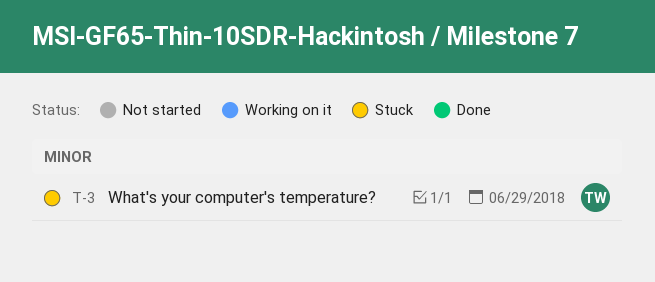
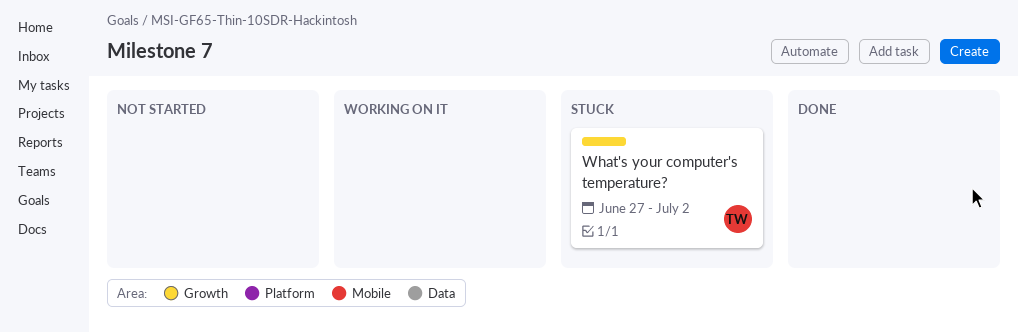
What's your computer's temperature?, due: Jun 29 -> Jul 2

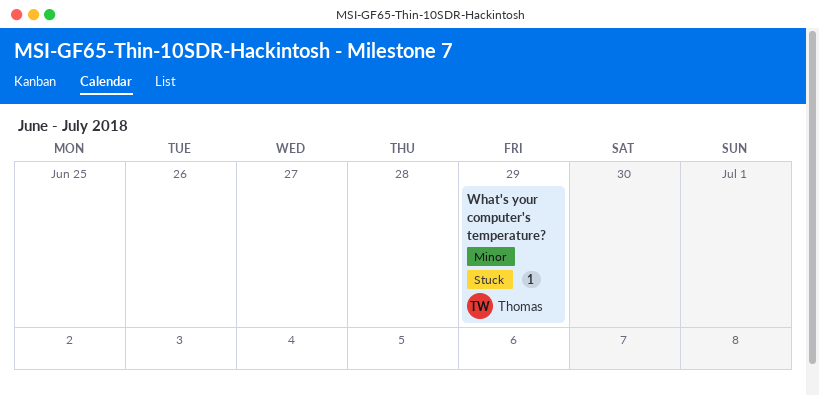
What's your computer's temperature?, due: Jul 2 -> Jun 29

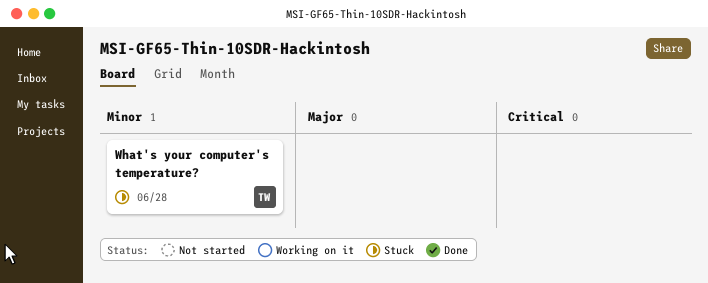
What's your computer's temperature?, due: Jun 29 -> Jun 28

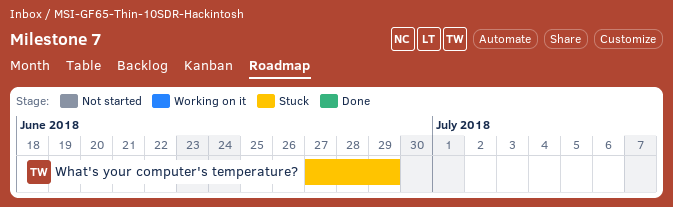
What's your computer's temperature?, due: Jun 28 -> Jun 29

